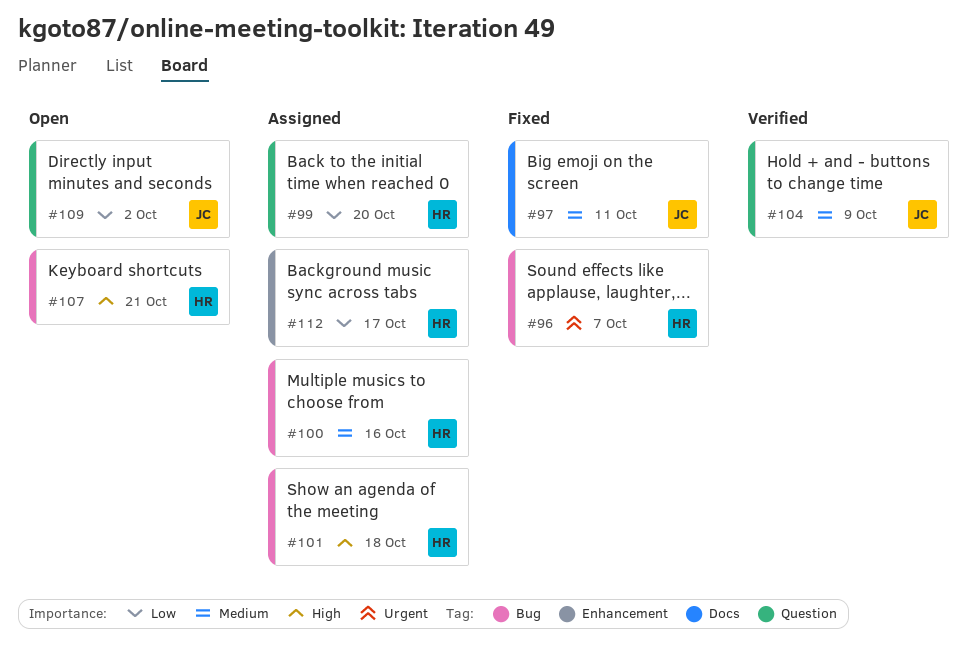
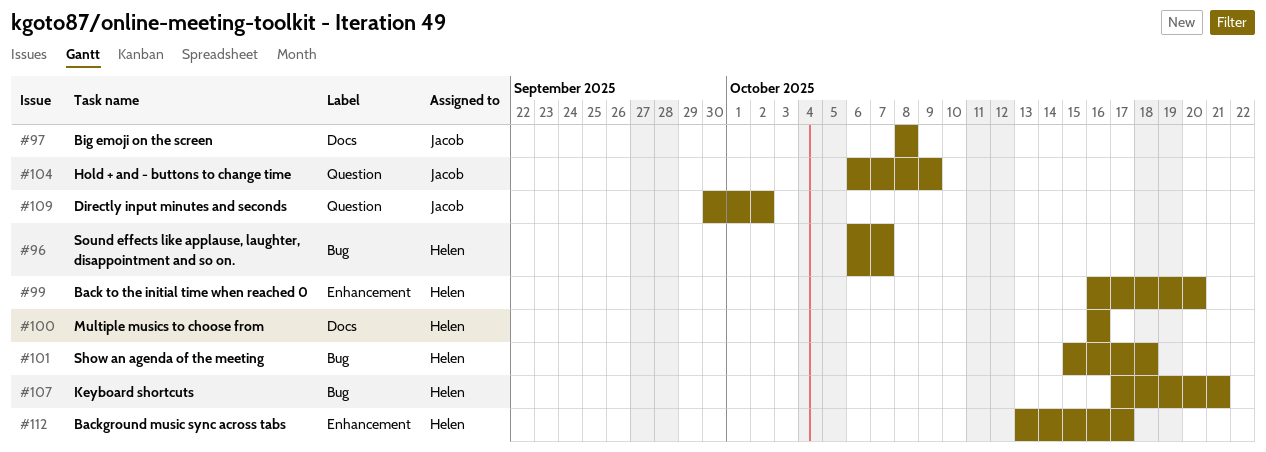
#97, due: Oct 11 -> Oct 8
#99, label: Question -> Enhancement
#100, label: Bug -> Docs

